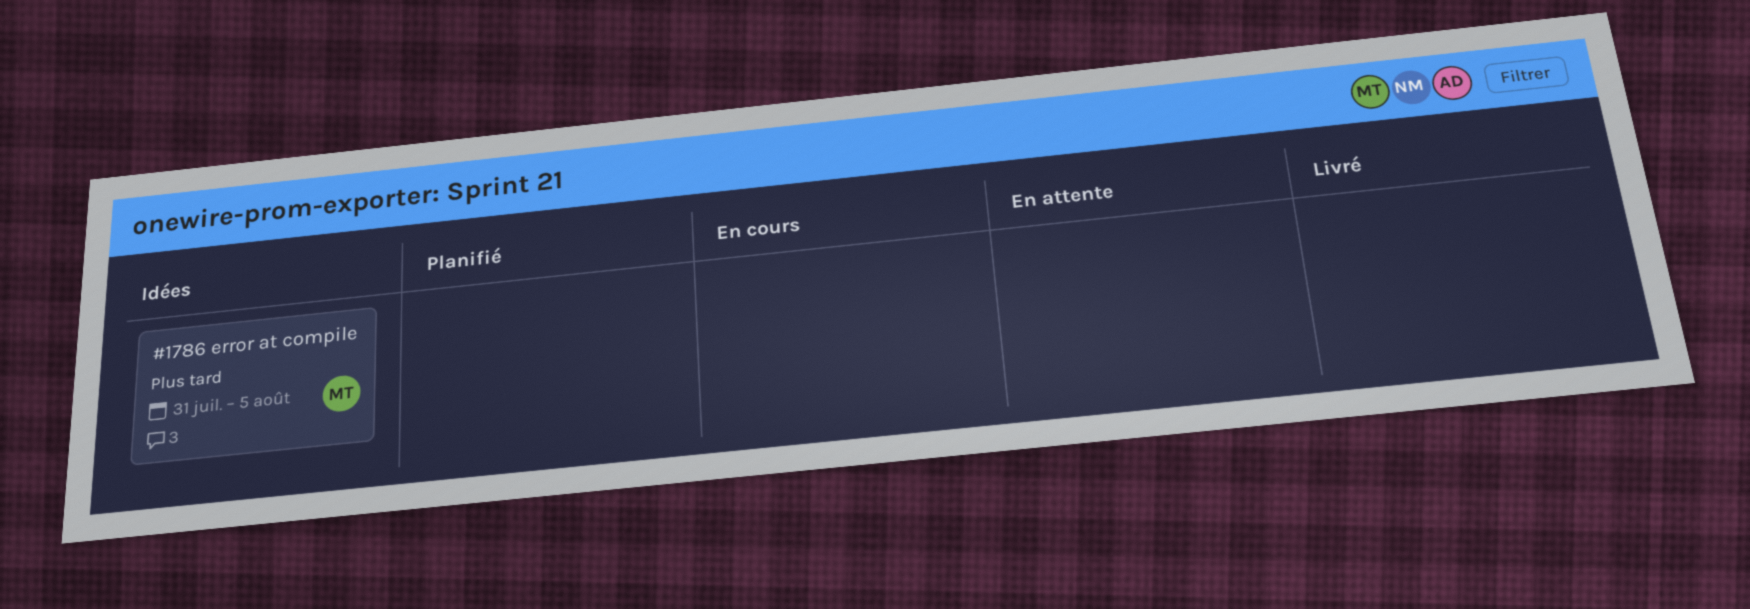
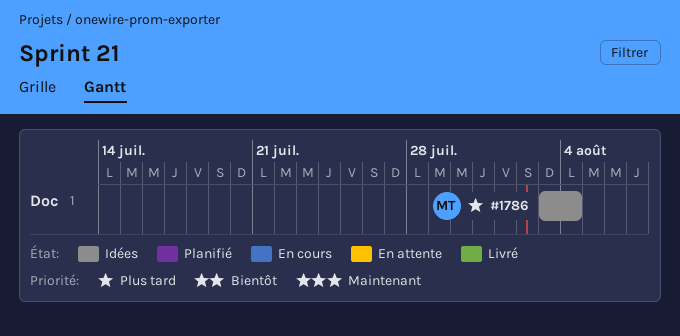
#1786, start: Jul 31 -> Aug 3
#1786, due: Aug 5 -> Aug 4

